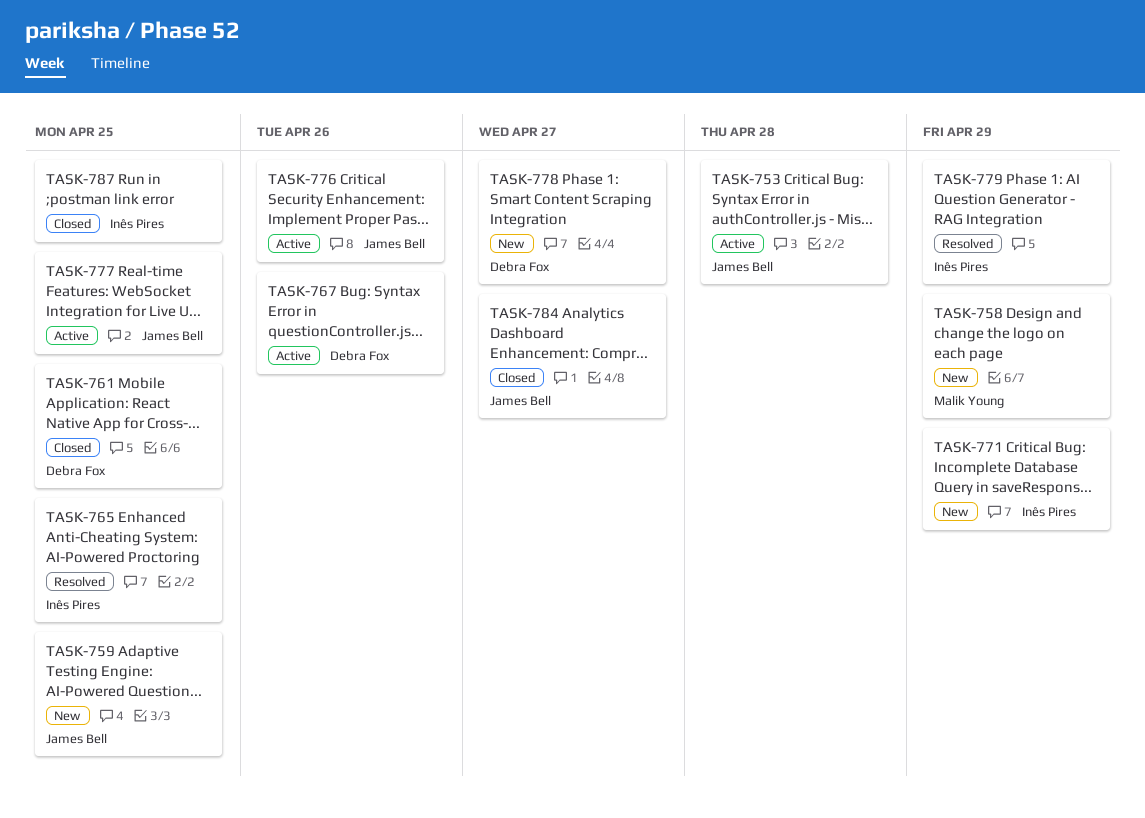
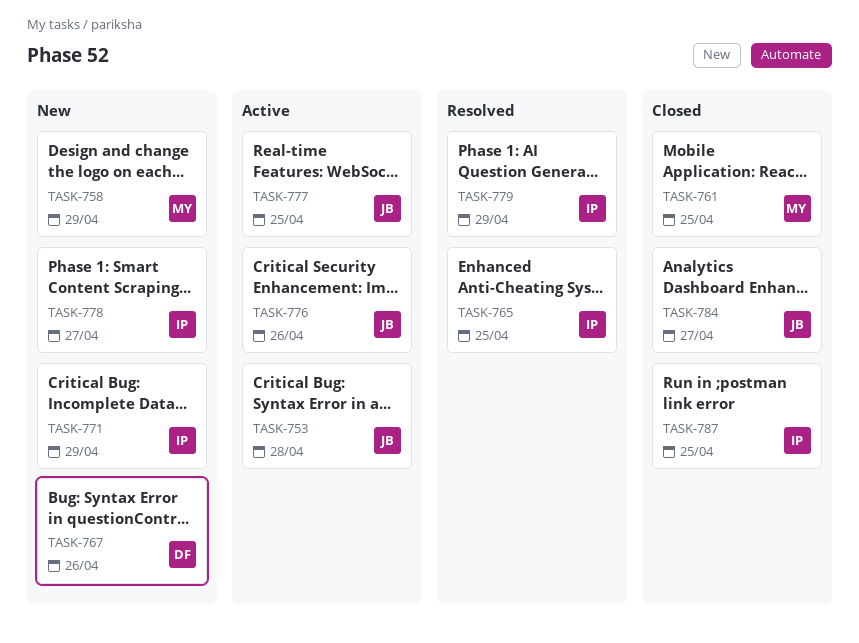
TASK-759: present -> none
TASK-761, owner: Debra Fox -> Malik Young
TASK-767, status: Active -> New
TASK-778, owner: Debra Fox -> Inês Pires

